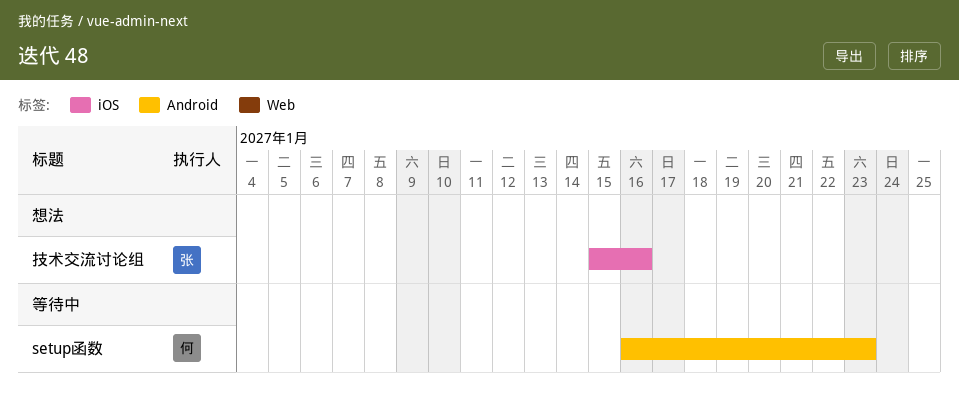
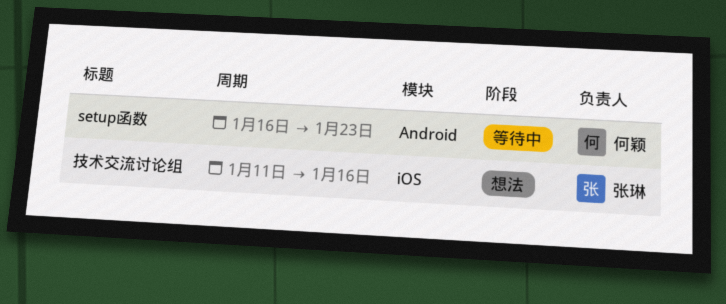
技术交流讨论组, start: Jan 15 -> Jan 11

